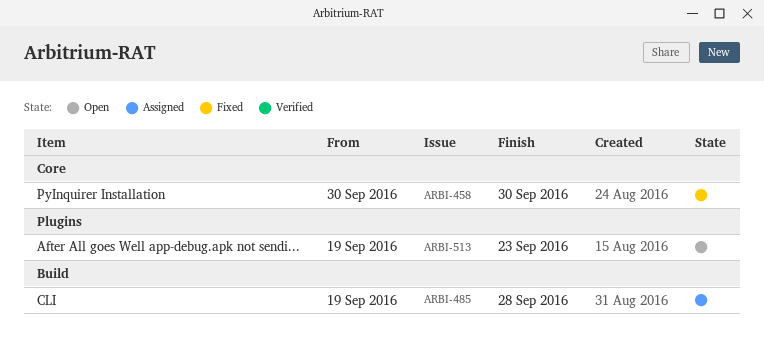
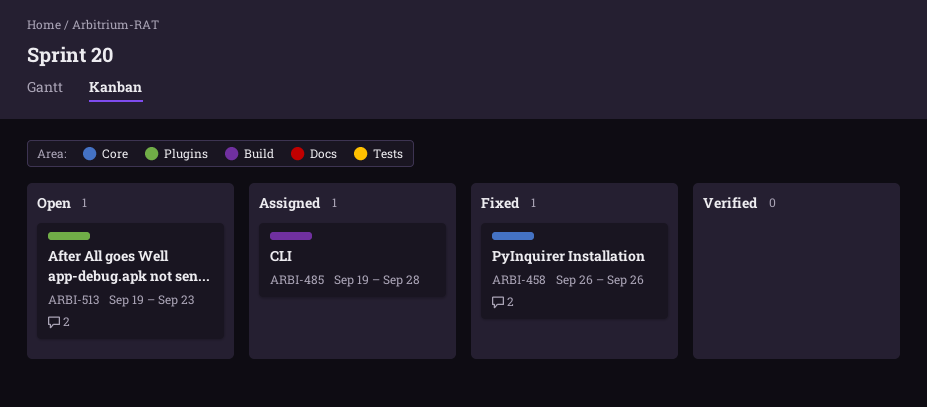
ARBI-458, start: Sep 30 -> Sep 26
ARBI-458, due: Sep 30 -> Sep 26

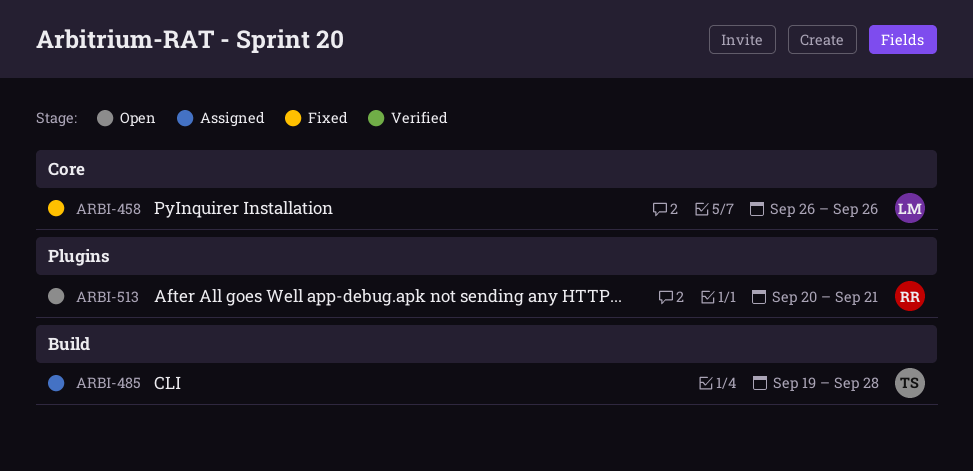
ARBI-513, start: Sep 19 -> Sep 20
ARBI-513, due: Sep 23 -> Sep 21

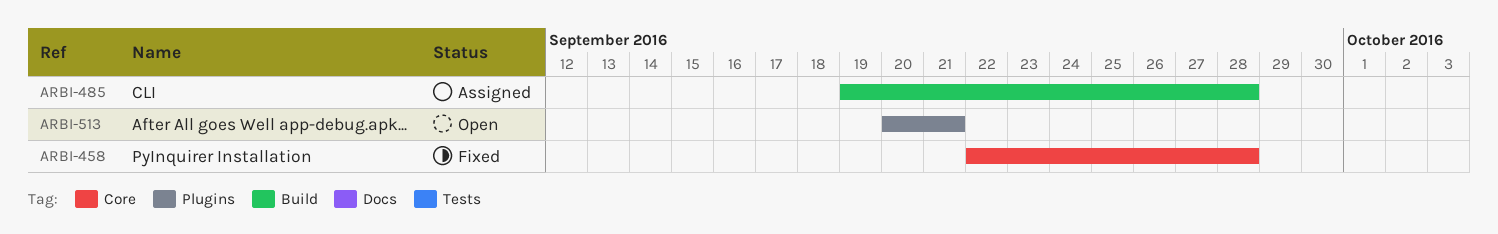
ARBI-458, start: Sep 26 -> Sep 22
ARBI-458, due: Sep 26 -> Sep 28

